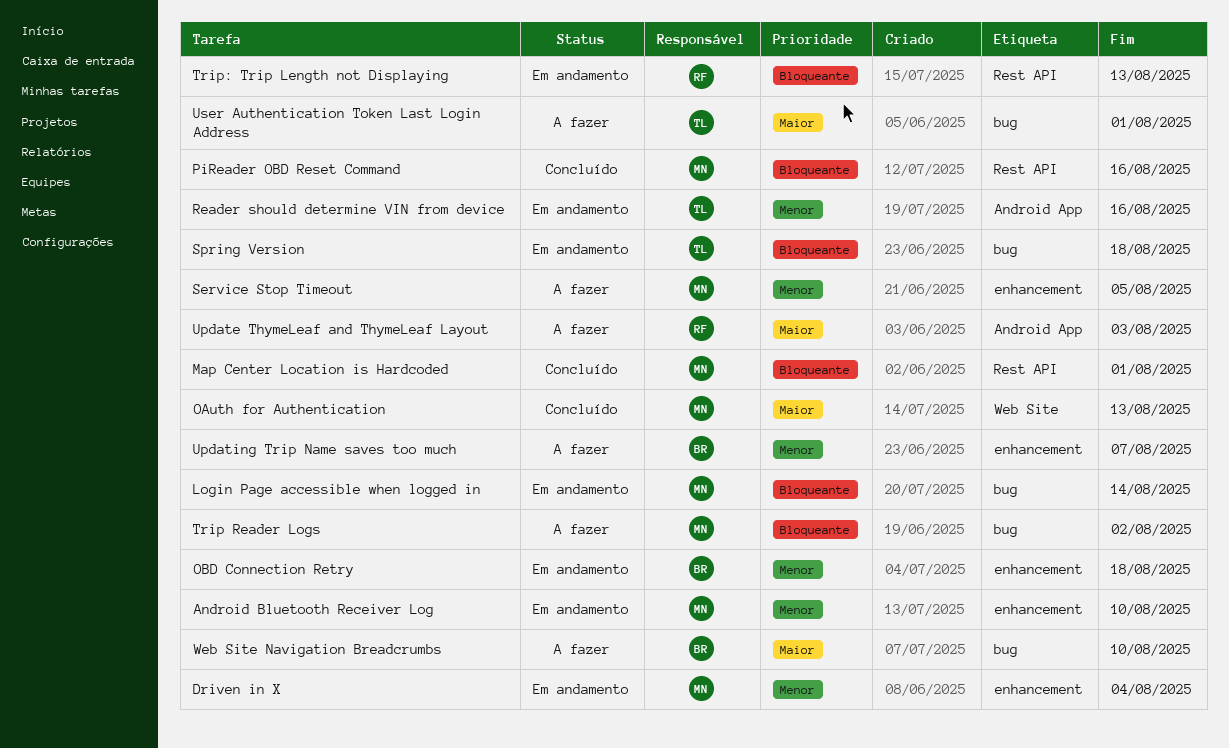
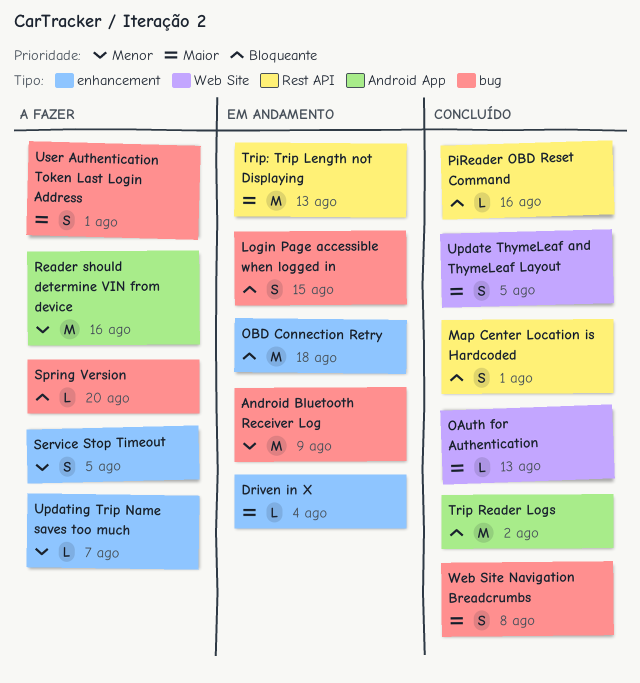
Android Bluetooth Receiver Log, label: enhancement -> bug
Android Bluetooth Receiver Log, due: Aug 10 -> Aug 9
Driven in X, priority: Menor -> Maior
Login Page accessible when logged in, due: Aug 14 -> Aug 15
OBD Connection Retry, priority: Menor -> Bloqueante
Reader should determine VIN from device, status: Em andamento -> A fazer
Spring Version, status: Em andamento -> A fazer
Spring Version, due: Aug 18 -> Aug 20
Trip Reader Logs, status: A fazer -> Concluído
Trip Reader Logs, label: bug -> Android App
Trip: Trip Length not Displaying, priority: Bloqueante -> Maior
Update ThymeLeaf and ThymeLeaf Layout, status: A fazer -> Concluído
Update ThymeLeaf and ThymeLeaf Layout, label: Android App -> Web Site
Update ThymeLeaf and ThymeLeaf Layout, due: Aug 3 -> Aug 5
Web Site Navigation Breadcrumbs, status: A fazer -> Concluído
Web Site Navigation Breadcrumbs, due: Aug 10 -> Aug 8

